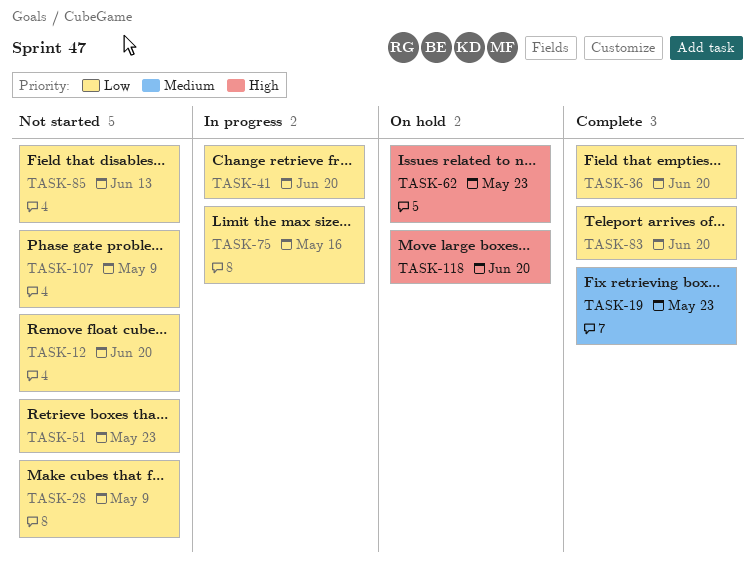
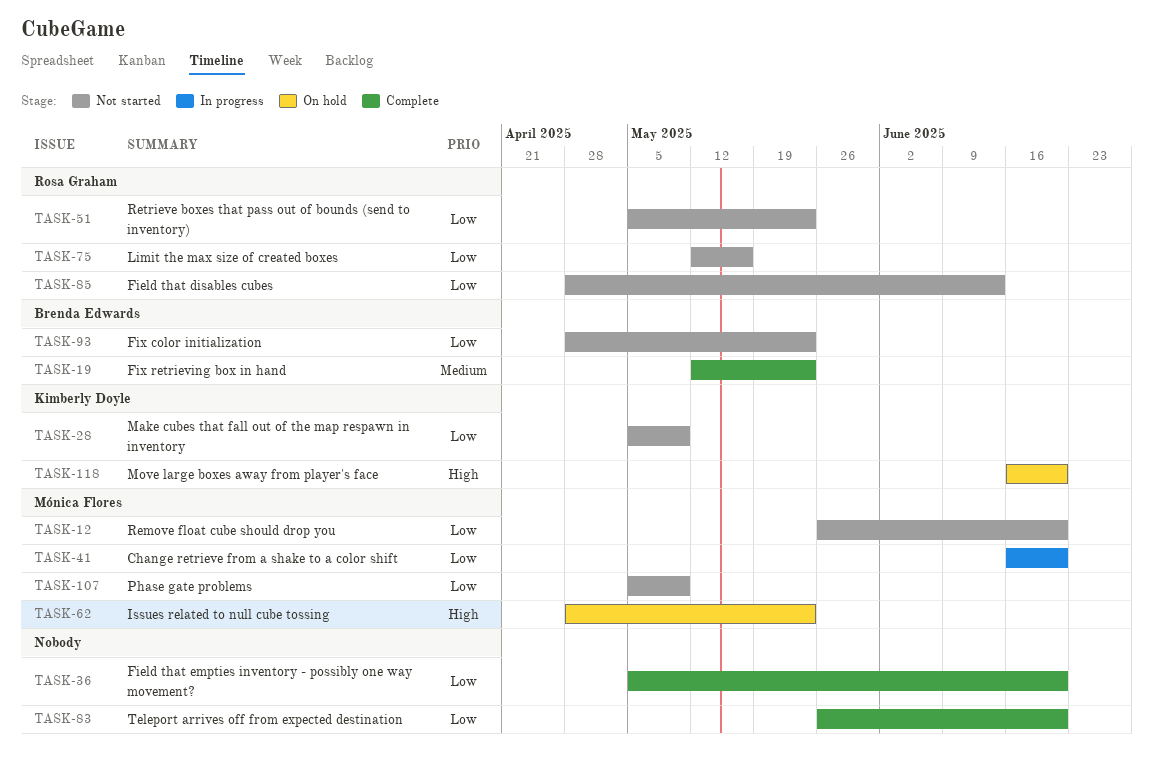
TASK-75, status: In progress -> Not started
TASK-93: none -> present

